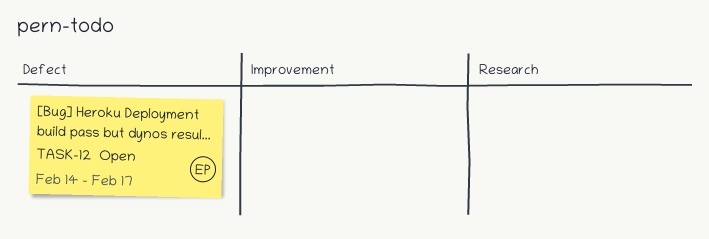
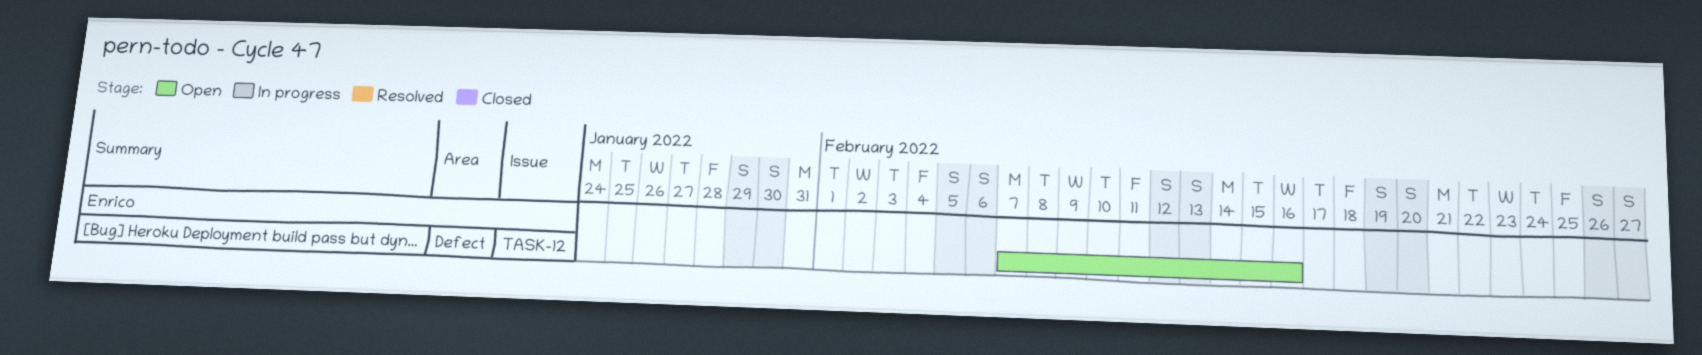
TASK-12, start: Feb 14 -> Feb 7
TASK-12, due: Feb 17 -> Feb 16

